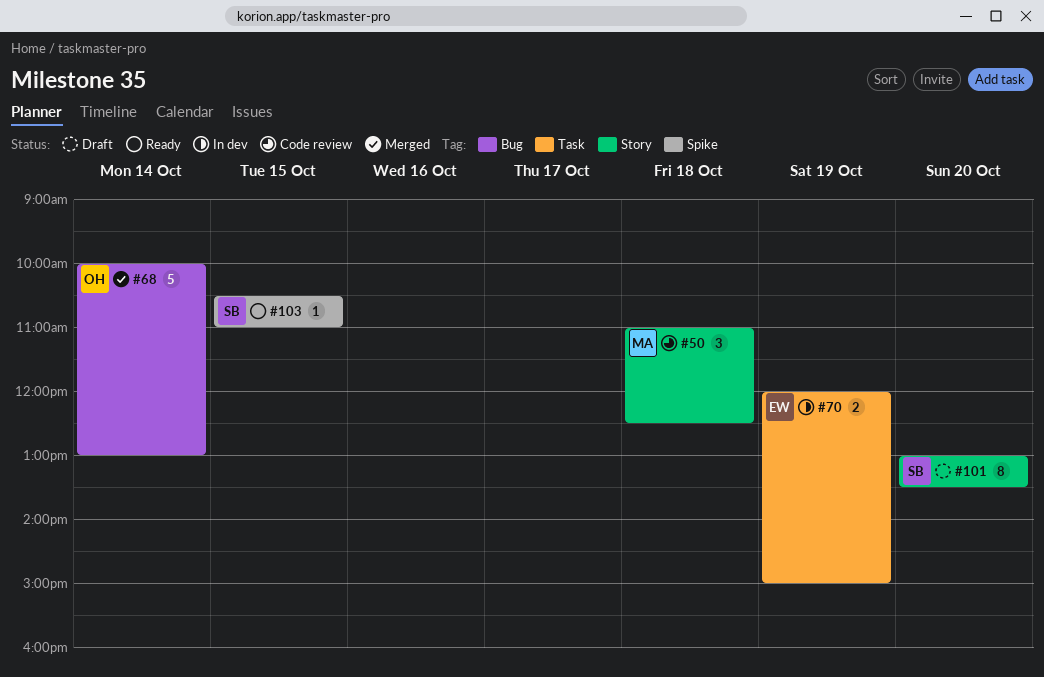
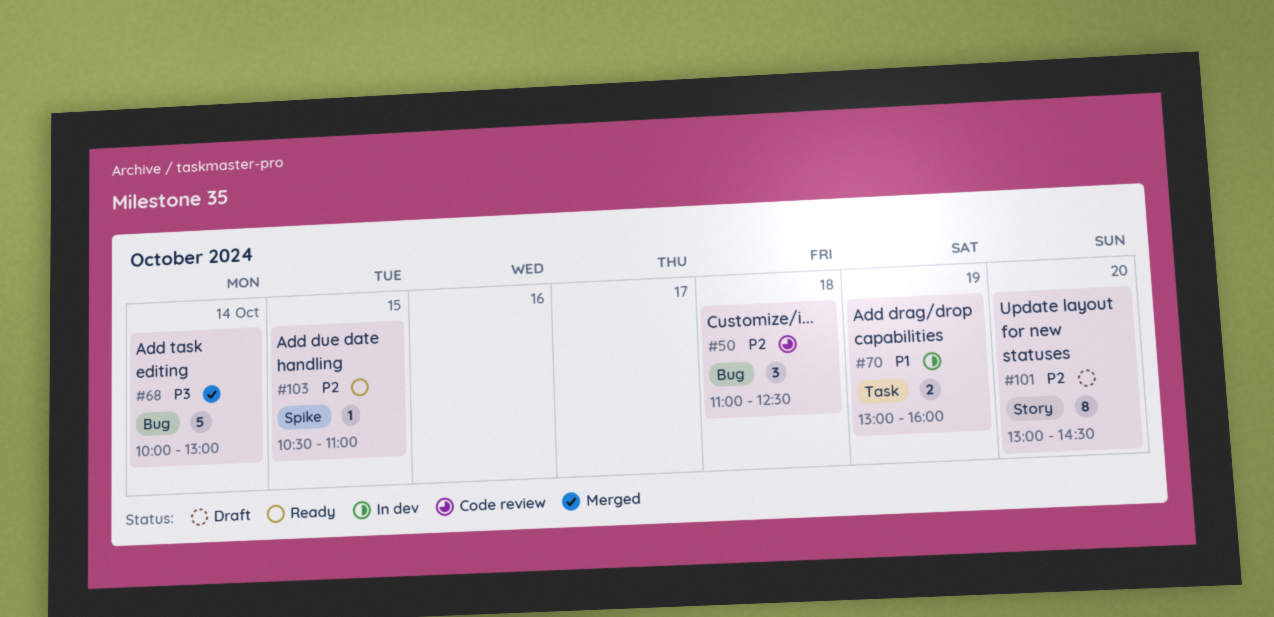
#50, label: Story -> Bug
#70, begins: 12:00 -> 13:00
#70, ends: 15:00 -> 16:00
#101, ends: 13:30 -> 14:30

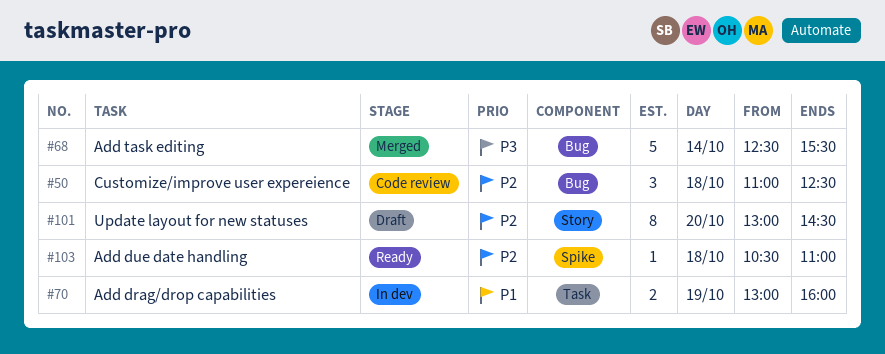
#68, begins: 10:00 -> 12:30
#68, ends: 13:00 -> 15:30
#103, day: Oct 15 -> Oct 18

